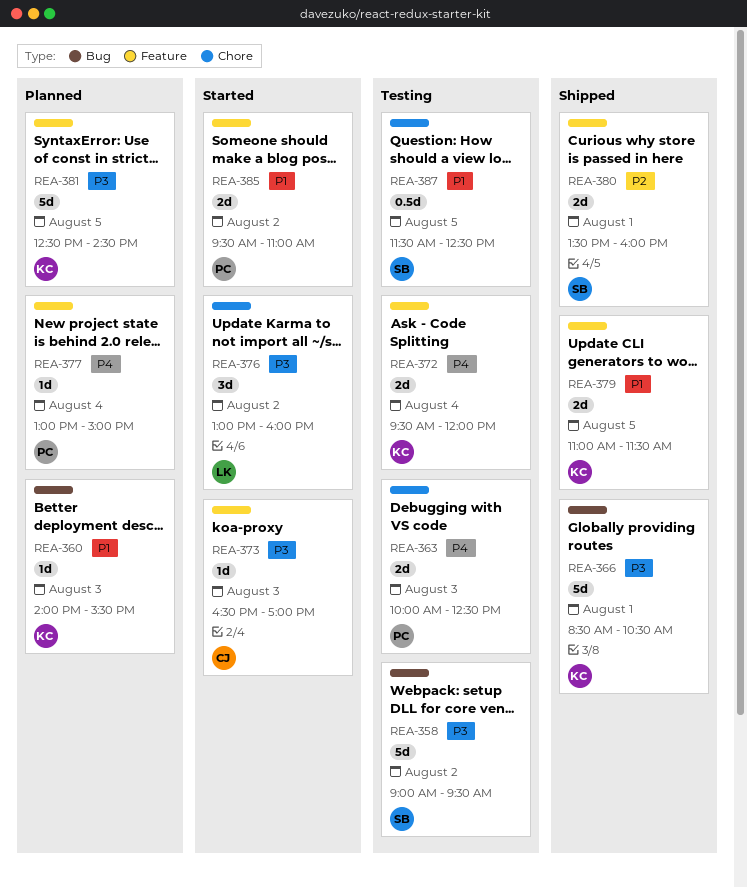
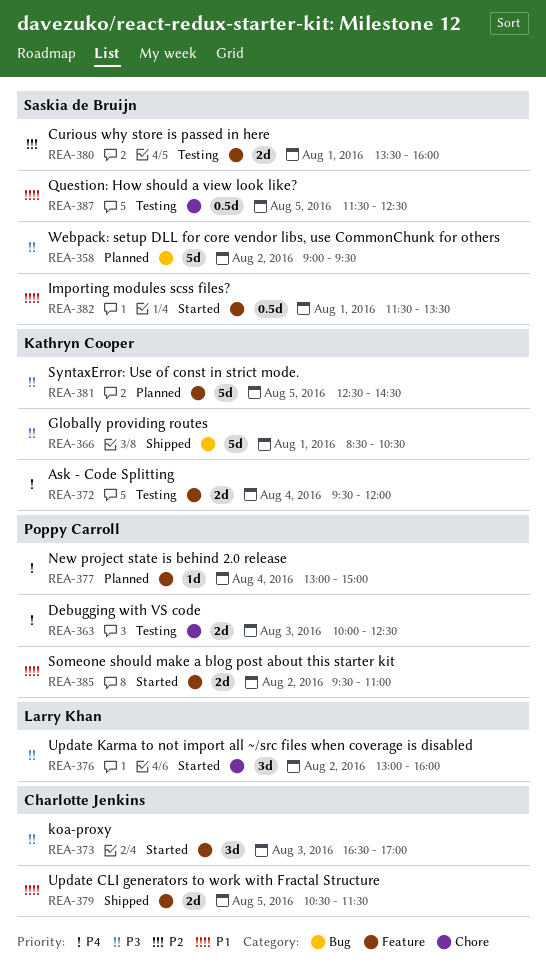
REA-358, status: Testing -> Planned
REA-360: present -> none
REA-373, estimate: 1d -> 3d
REA-379, owner: Kathryn Cooper -> Charlotte Jenkins
REA-379, begins: 11:00 -> 10:30
REA-380, status: Shipped -> Testing
REA-382: none -> present

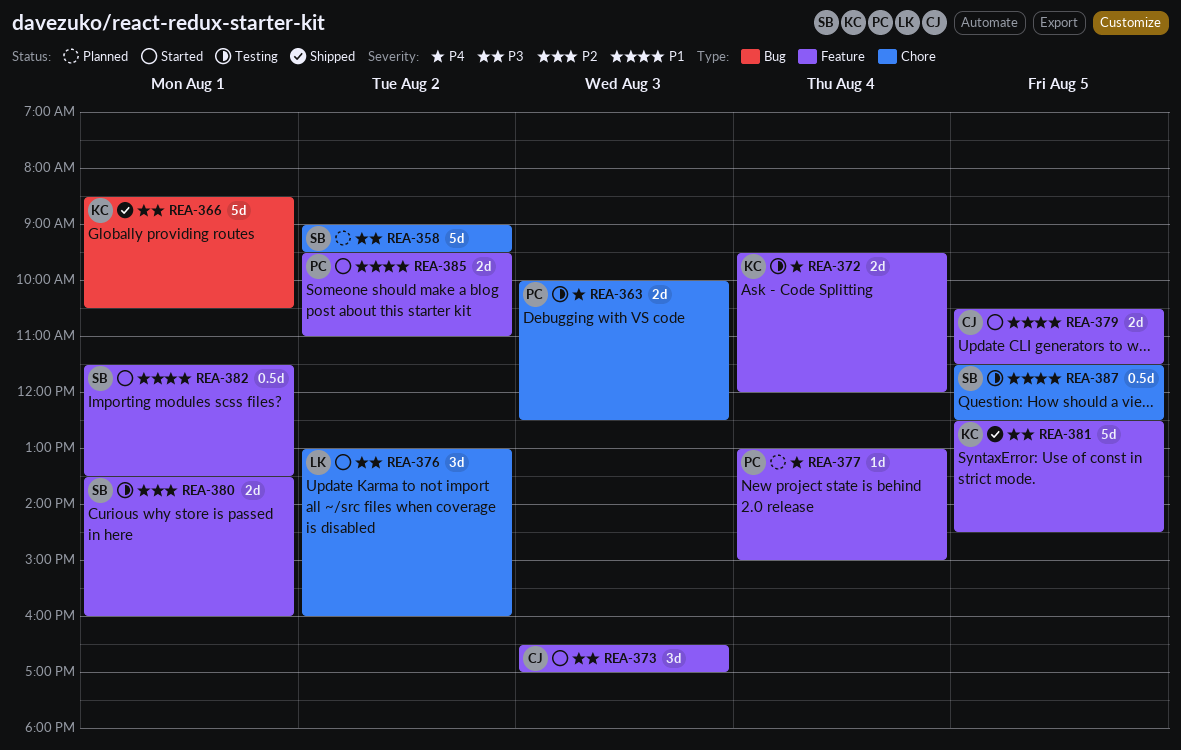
REA-358, label: Bug -> Chore
REA-379, status: Shipped -> Started
REA-381, status: Planned -> Shipped

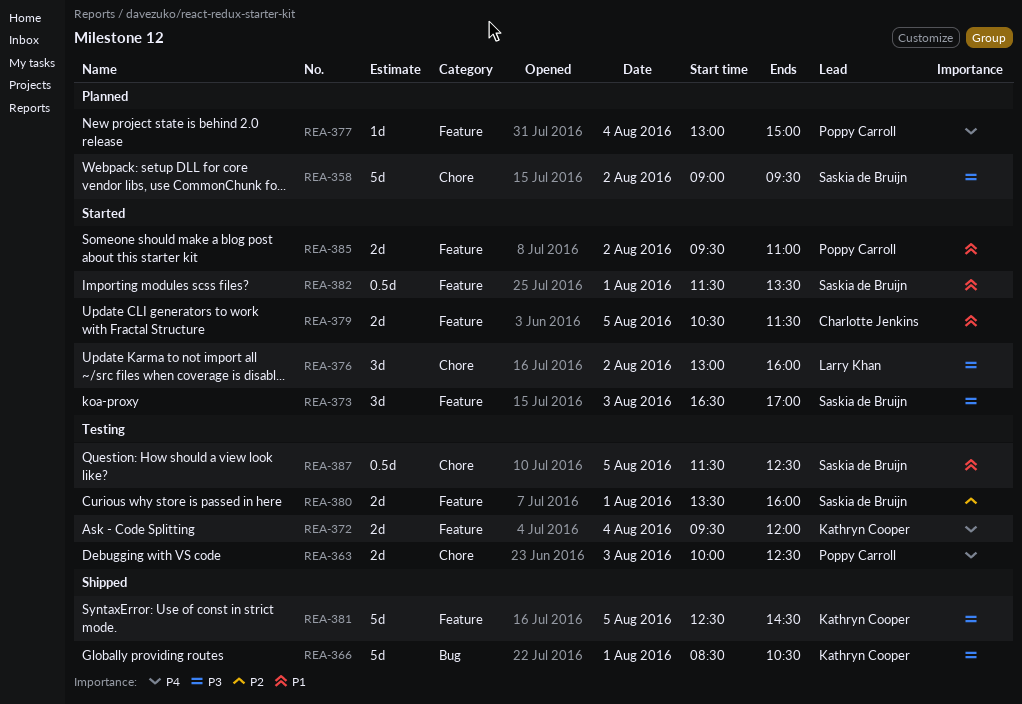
REA-373, owner: Charlotte Jenkins -> Saskia de Bruijn

